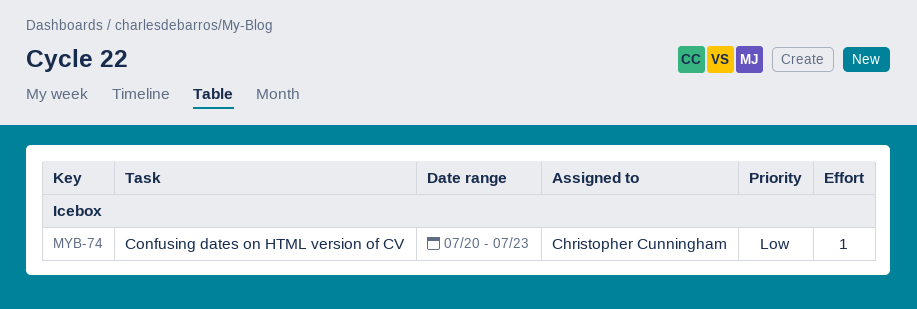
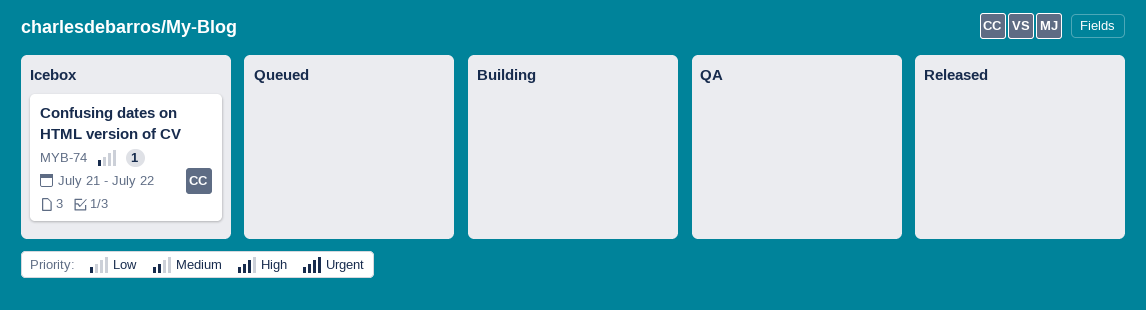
MYB-74, start: Jul 20 -> Jul 21
MYB-74, due: Jul 23 -> Jul 22

